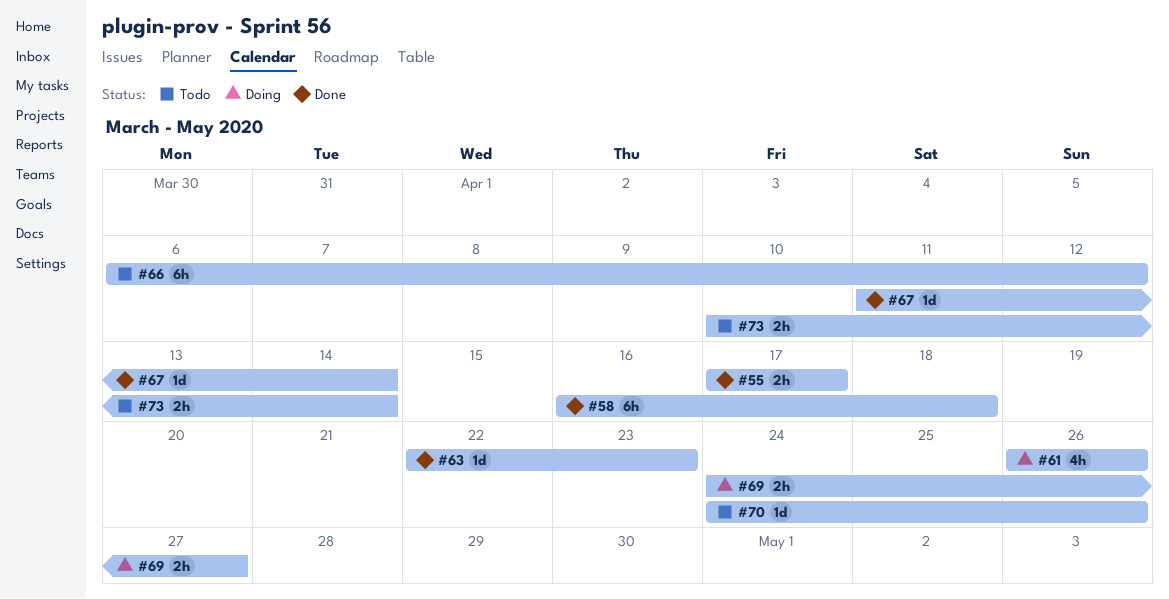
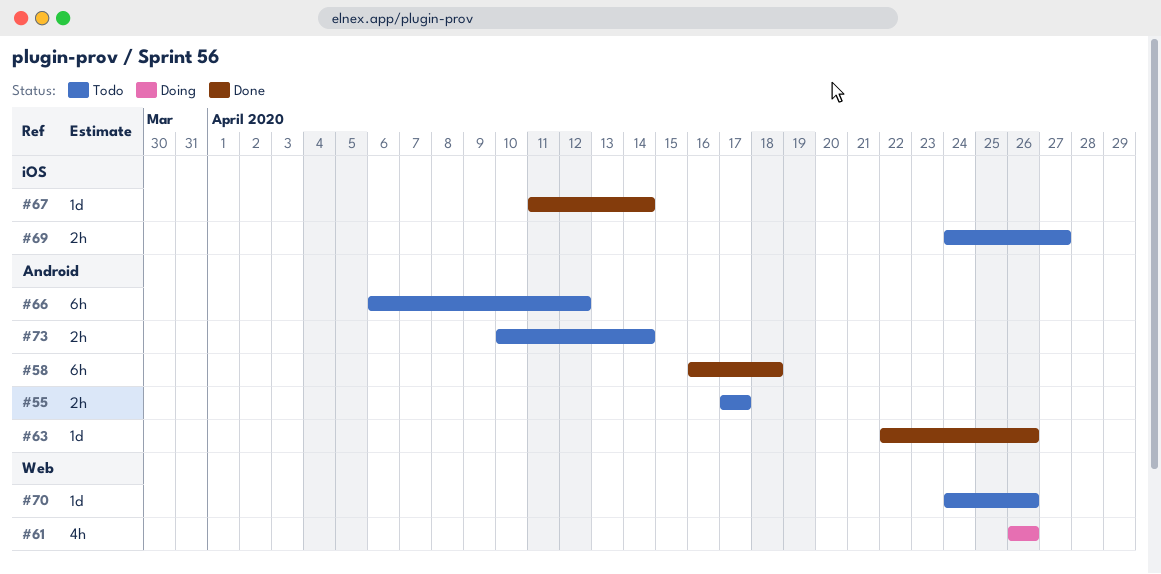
#55, status: Done -> Todo
#63, due: Apr 23 -> Apr 26
#69, status: Doing -> Todo

